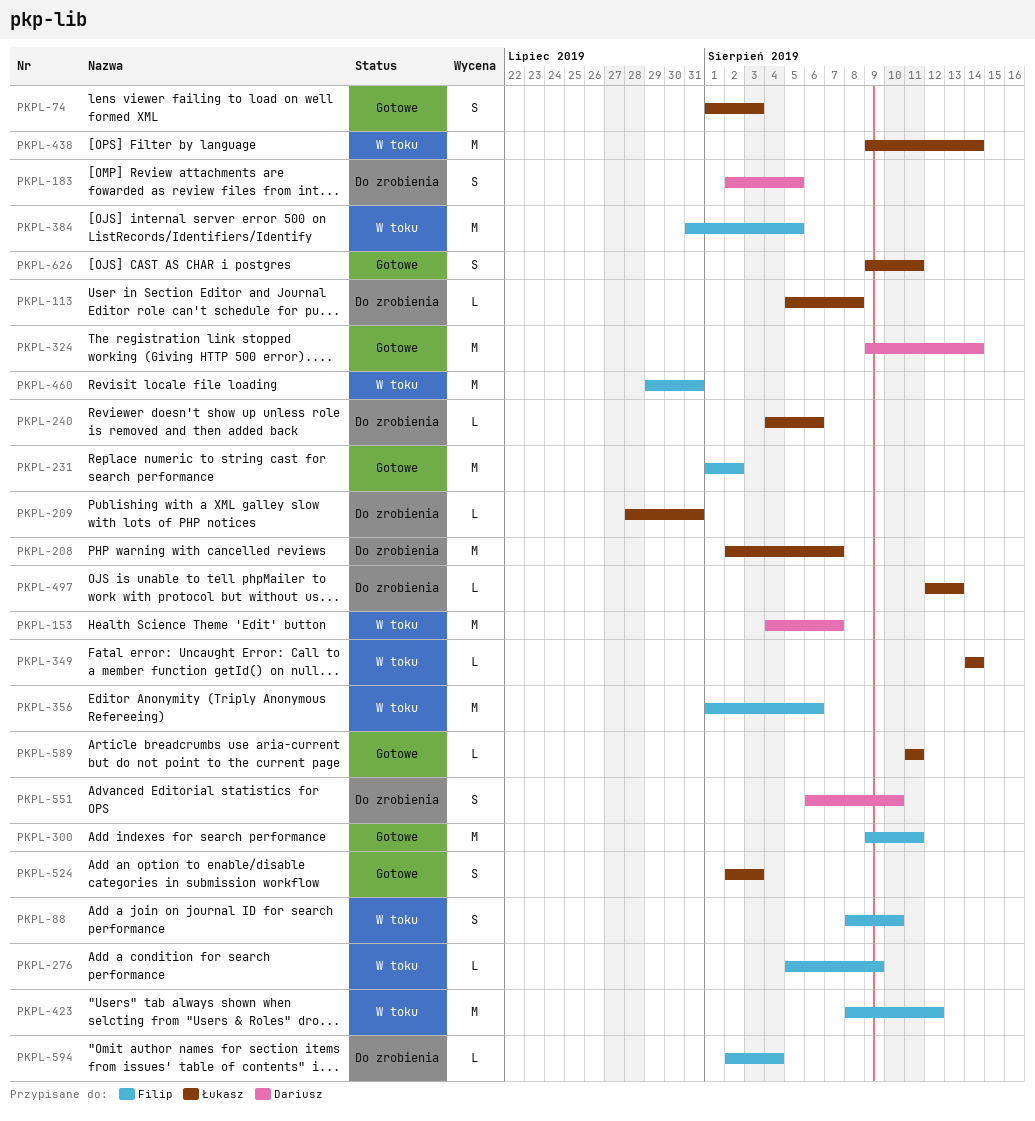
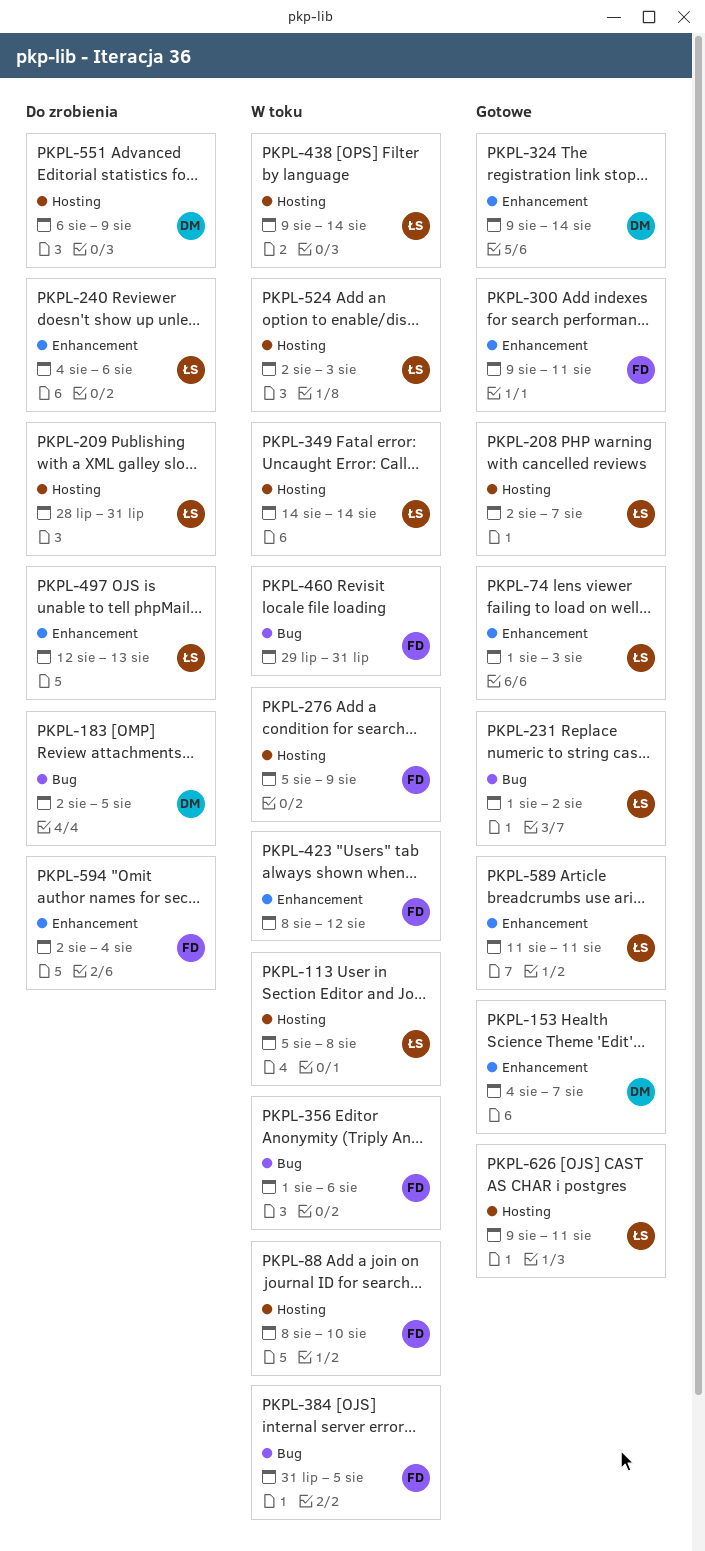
PKPL-113, status: Do zrobienia -> W toku
PKPL-153, status: W toku -> Gotowe
PKPL-208, status: Do zrobienia -> Gotowe
PKPL-231, owner: Filip -> Łukasz
PKPL-524, status: Gotowe -> W toku
PKPL-551, due: Aug 10 -> Aug 9

